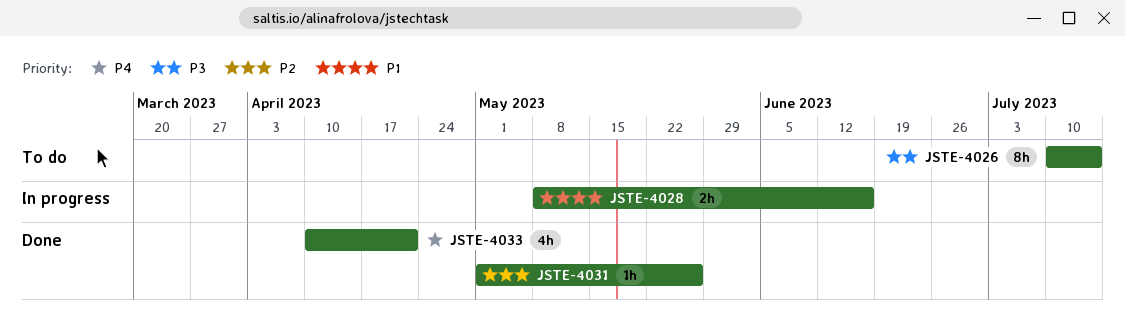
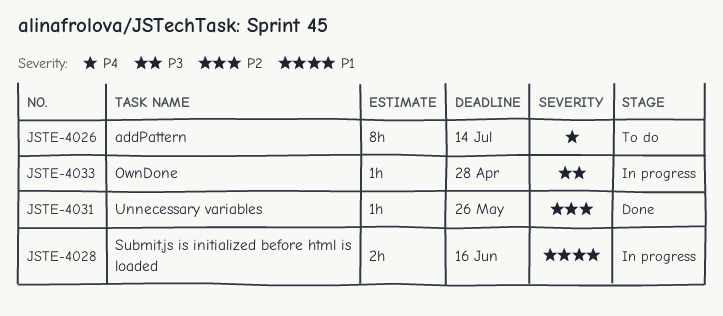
JSTE-4026, priority: P3 -> P4
JSTE-4033, status: Done -> In progress
JSTE-4033, priority: P4 -> P3
JSTE-4033, estimate: 4h -> 1h
JSTE-4033, due: Apr 21 -> Apr 28

